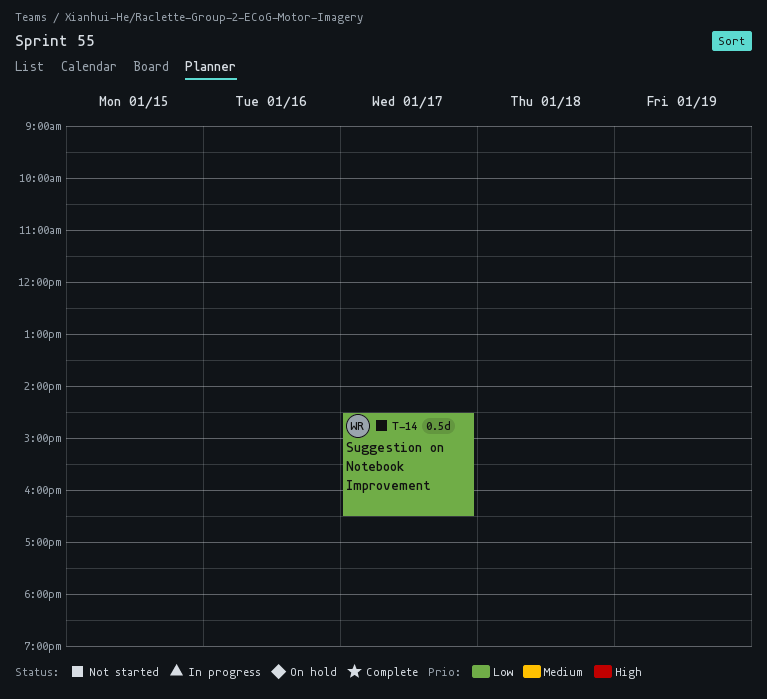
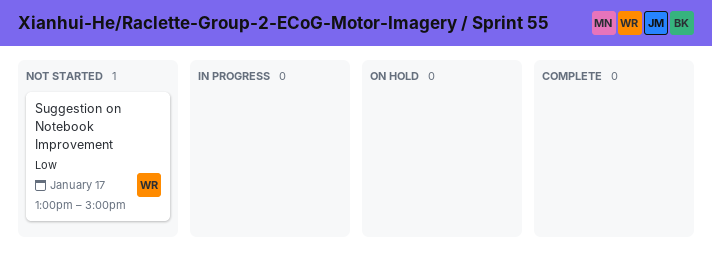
Suggestion on Notebook Improvement, begins: 14:30 -> 13:00
Suggestion on Notebook Improvement, ends: 16:30 -> 15:00

